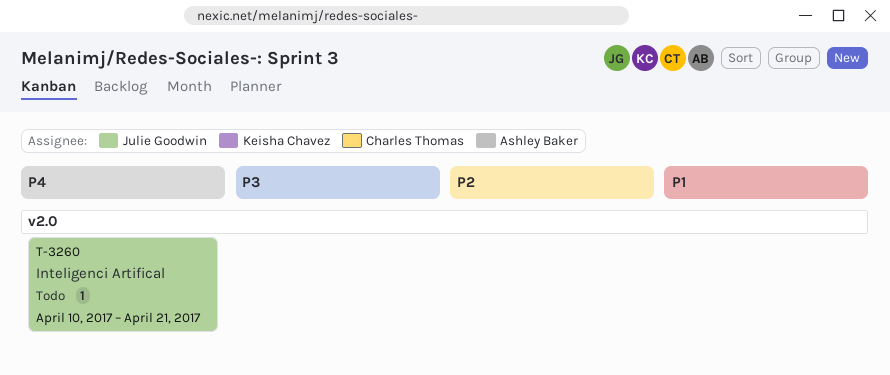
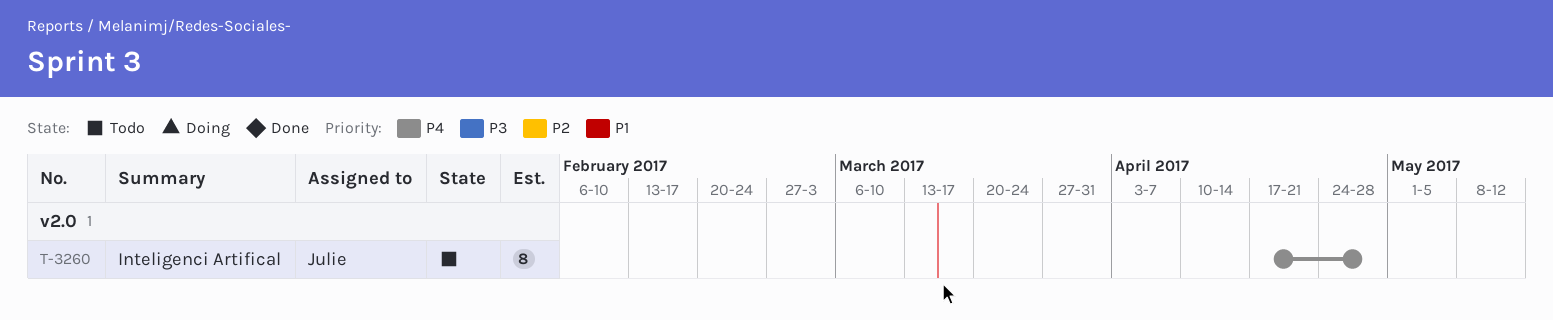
T-3260, estimate: 1 -> 8
T-3260, start: Apr 10 -> Apr 17
T-3260, due: Apr 21 -> Apr 28

